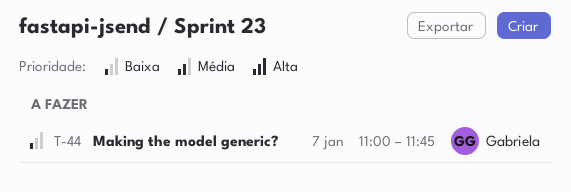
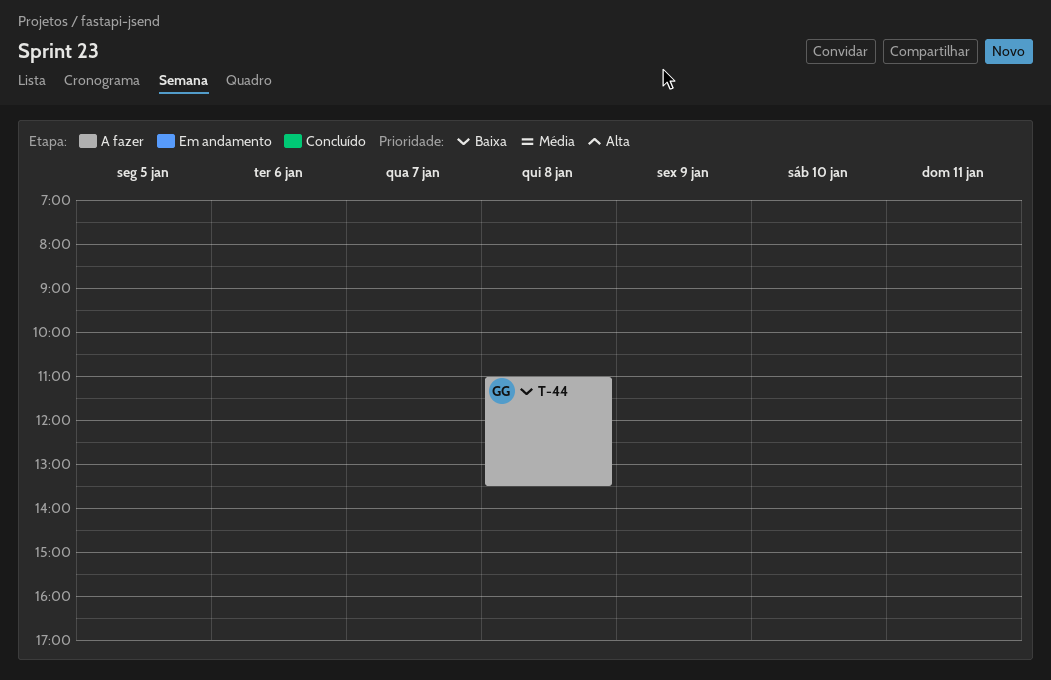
T-44, day: Jan 7 -> Jan 8
T-44, ends: 11:45 -> 13:30

